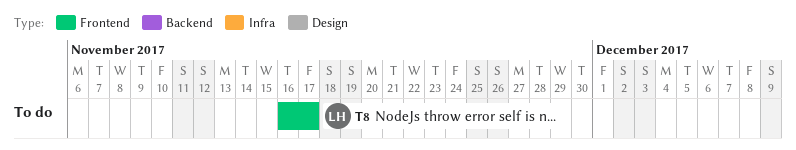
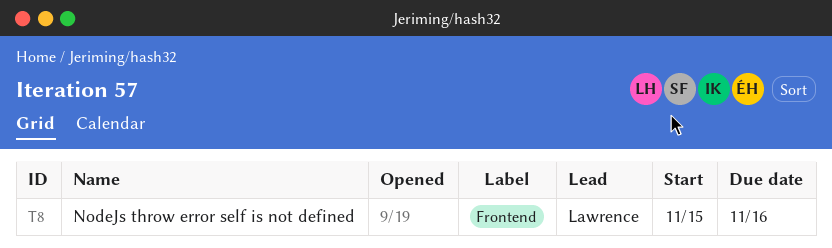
T8, start: Nov 16 -> Nov 15
T8, due: Nov 17 -> Nov 16

